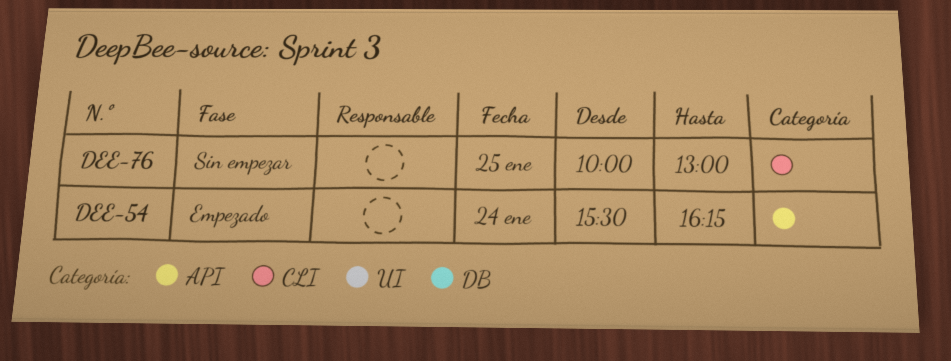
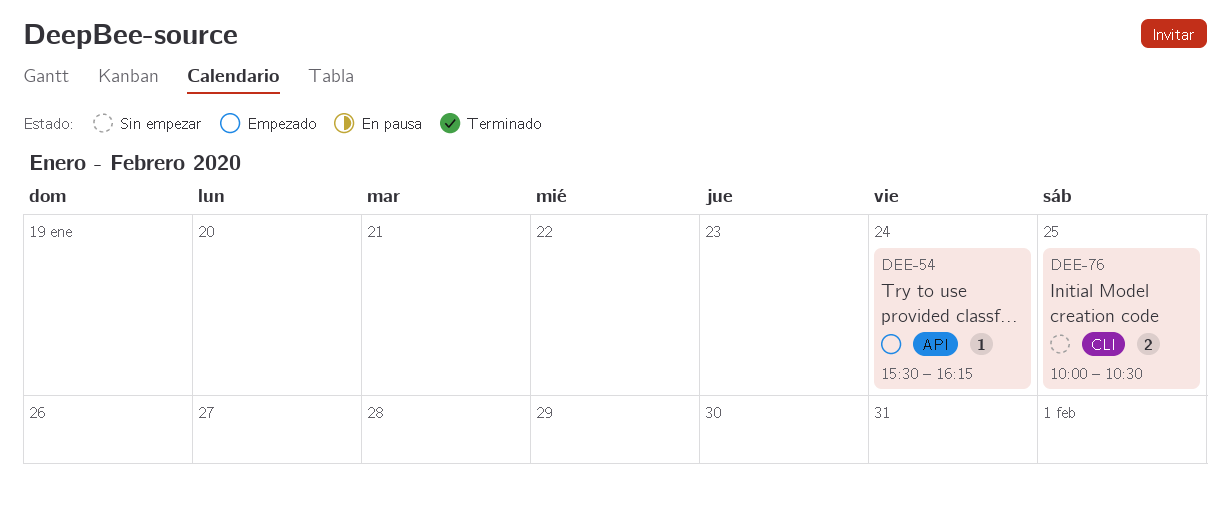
DEE-76, ends: 13:00 -> 10:30

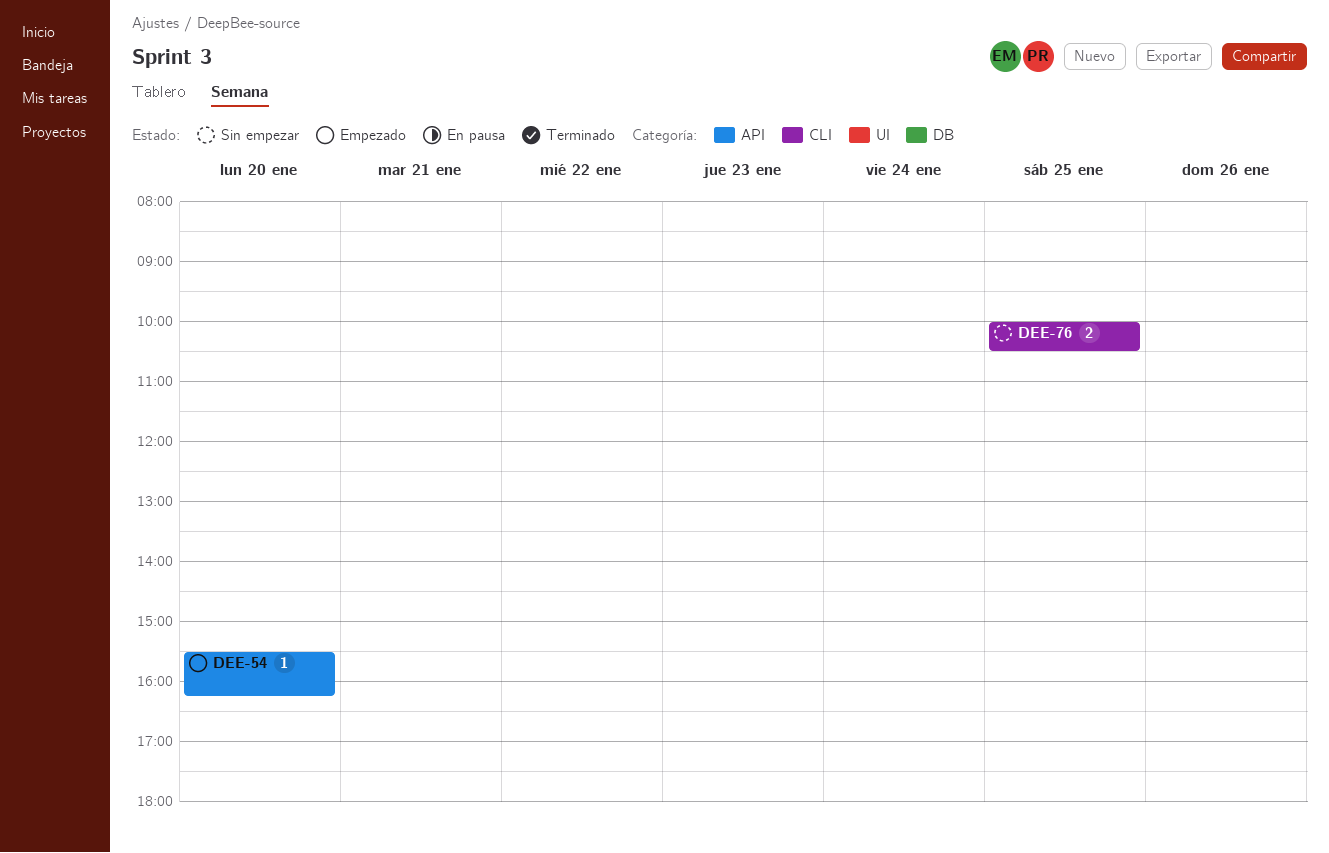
DEE-54, day: Jan 24 -> Jan 20

